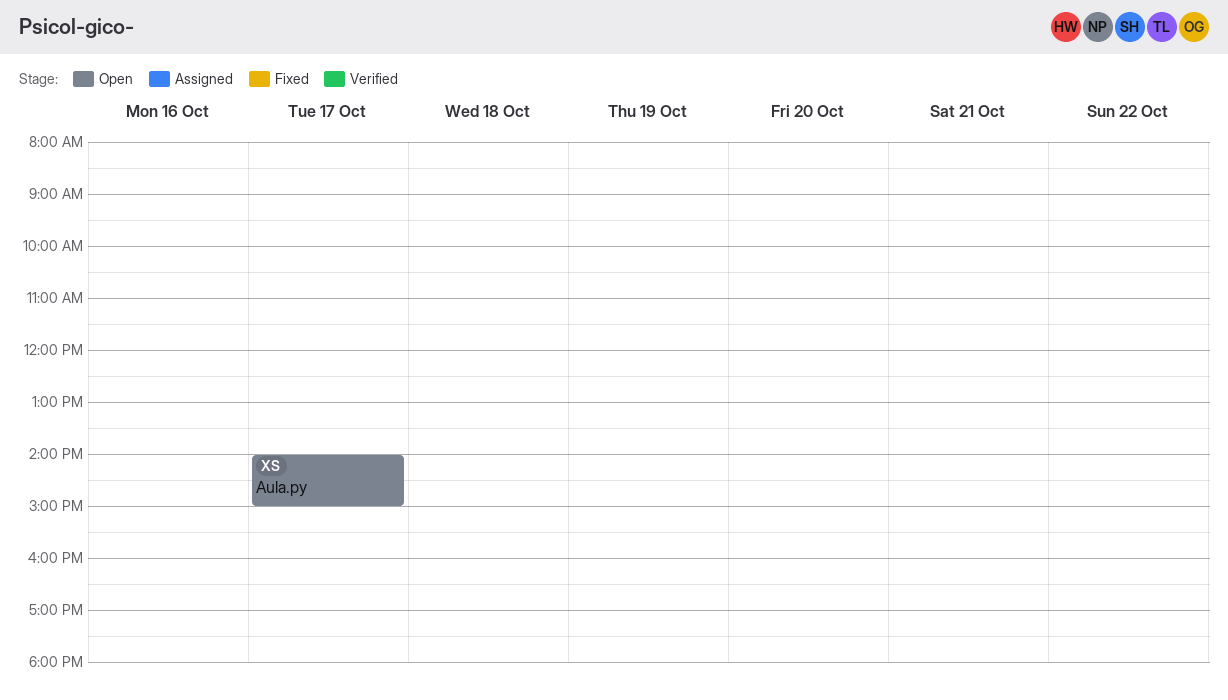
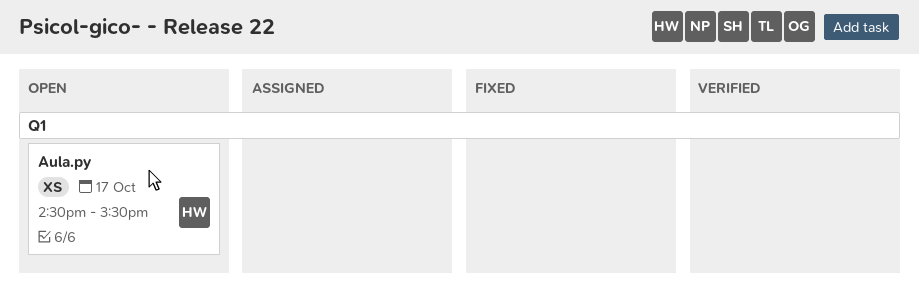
Aula.py, begins: 14:00 -> 14:30
Aula.py, ends: 15:00 -> 15:30

